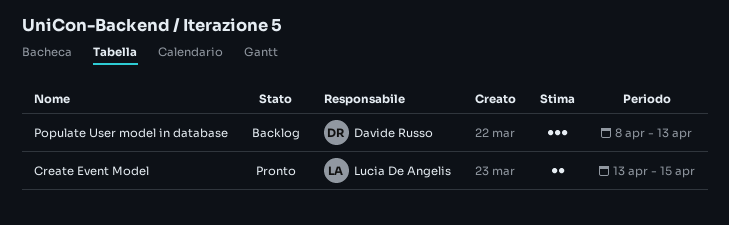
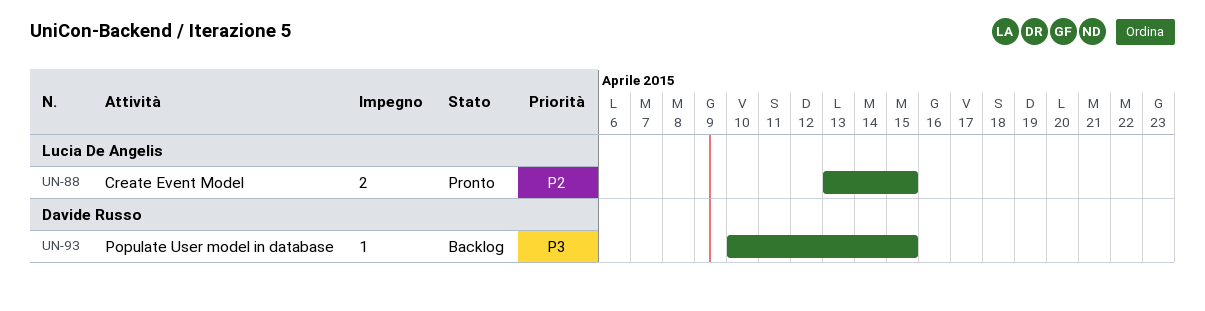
Populate User model in database, estimate: 3 -> 1
Populate User model in database, start: Apr 8 -> Apr 10
Populate User model in database, due: Apr 13 -> Apr 15

